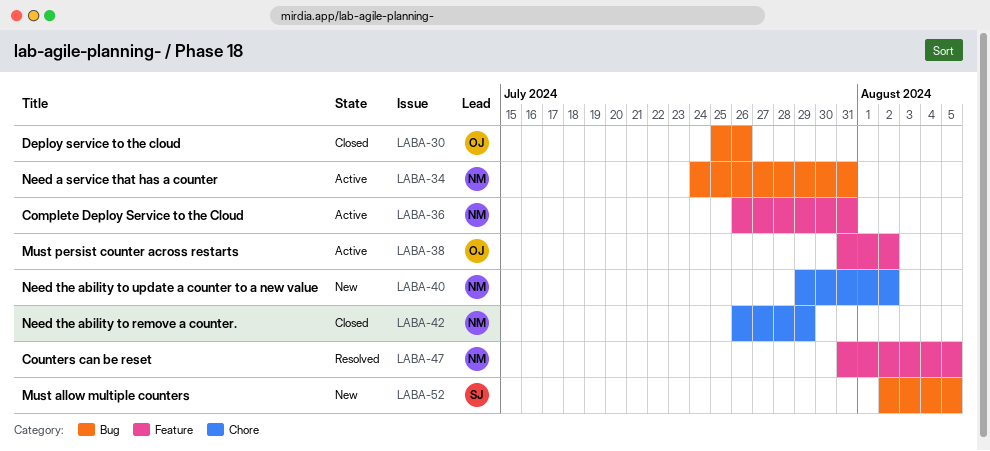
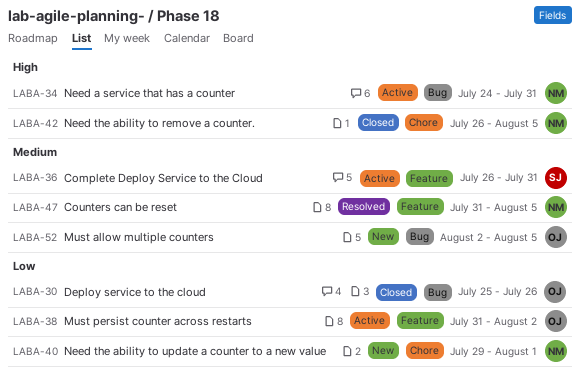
LABA-36, owner: NM -> SJ
LABA-40, due: Aug 2 -> Aug 1
LABA-42, due: Jul 29 -> Aug 5
LABA-52, owner: SJ -> OJ

